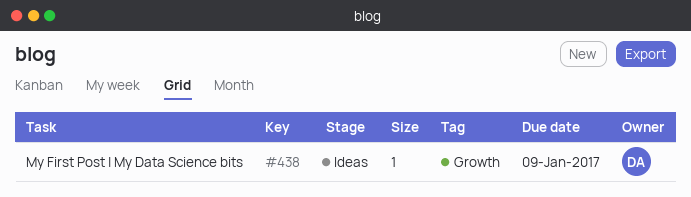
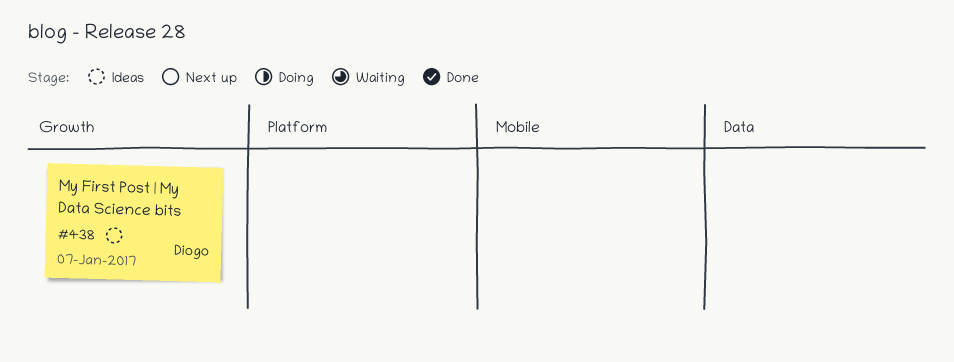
#438, due: Jan 9 -> Jan 7

